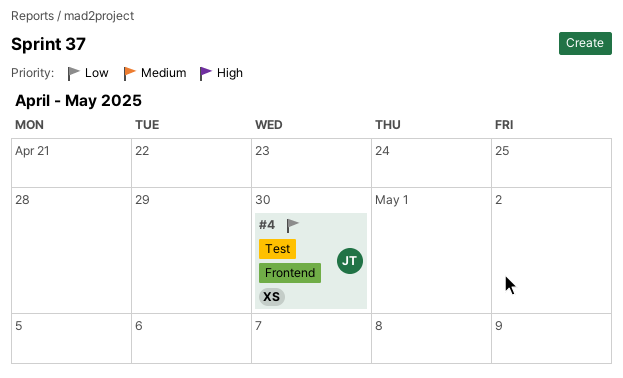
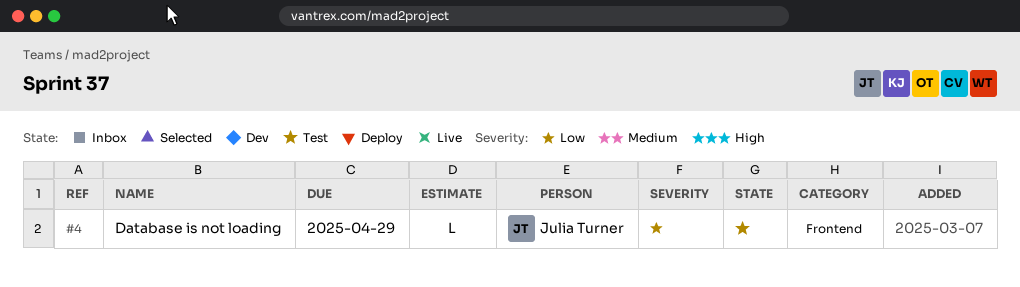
#4, estimate: XS -> L
#4, due: Apr 30 -> Apr 29

